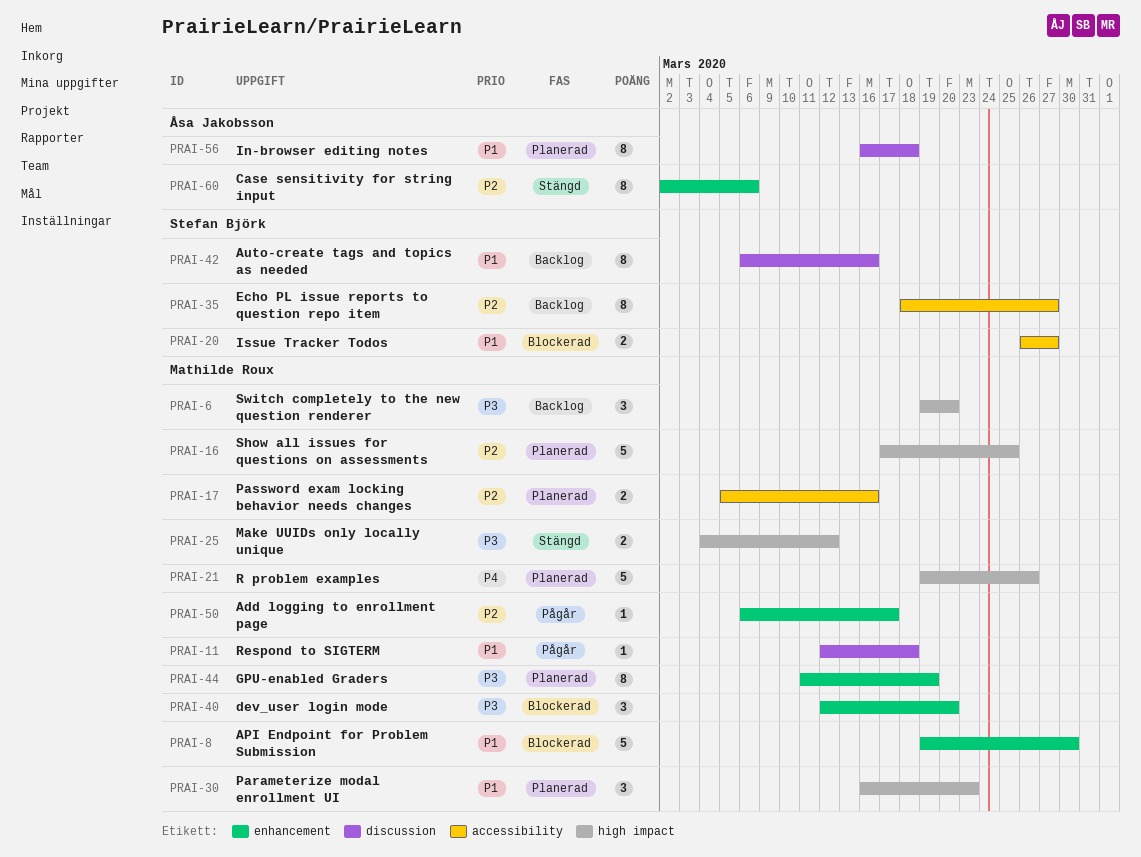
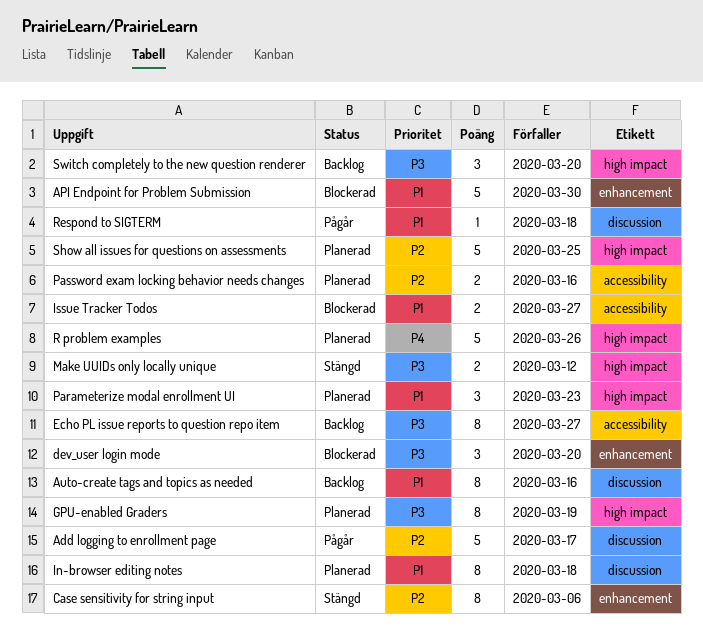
Add logging to enrollment page, label: enhancement -> discussion
Add logging to enrollment page, estimate: 1 -> 5
Echo PL issue reports to question repo item, priority: P2 -> P3
GPU-enabled Graders, label: enhancement -> high impact

